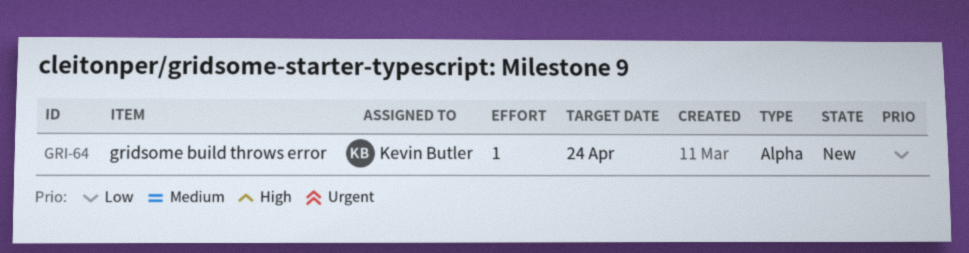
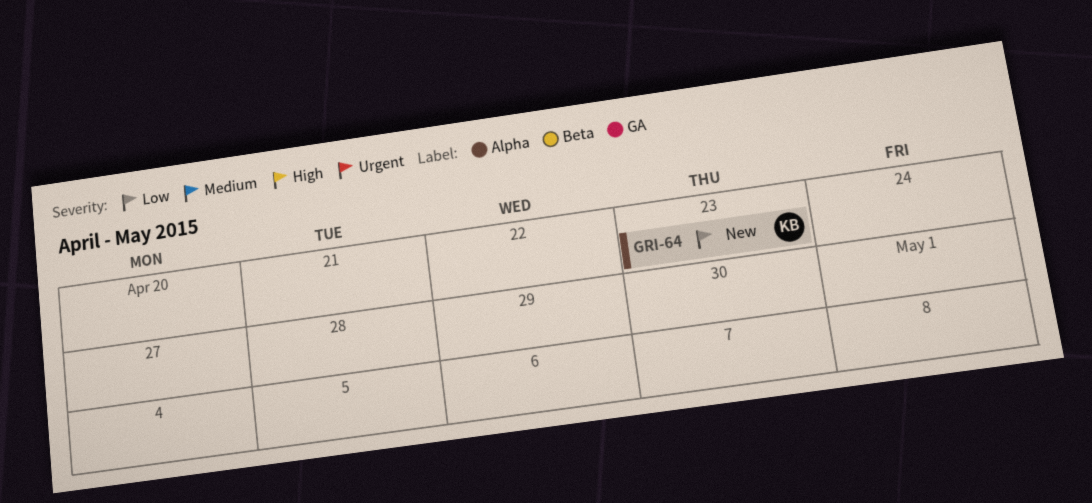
GRI-64, due: Apr 24 -> Apr 23

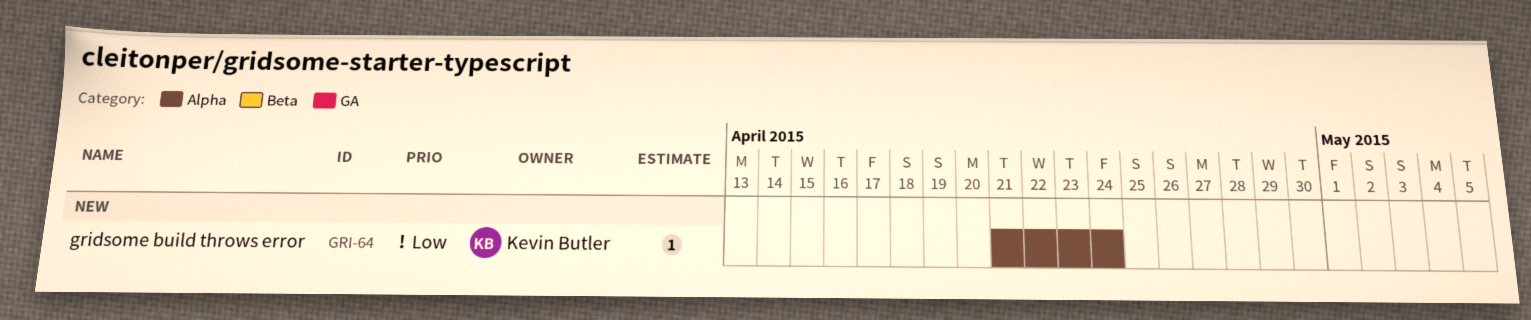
GRI-64, due: Apr 23 -> Apr 24

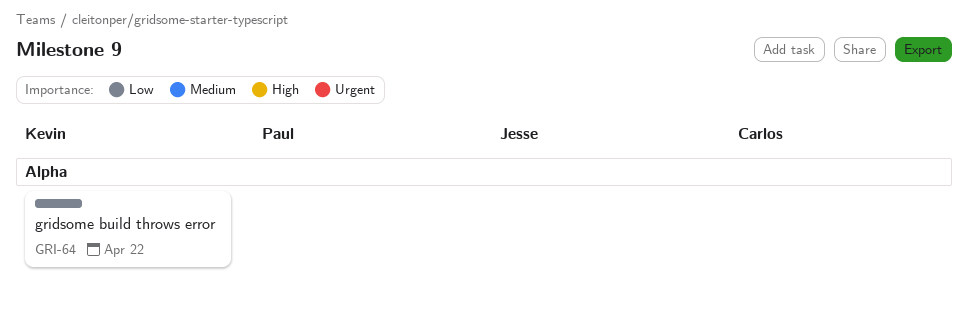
GRI-64, due: Apr 24 -> Apr 22

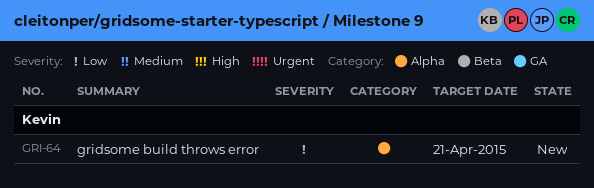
GRI-64, due: Apr 22 -> Apr 21

